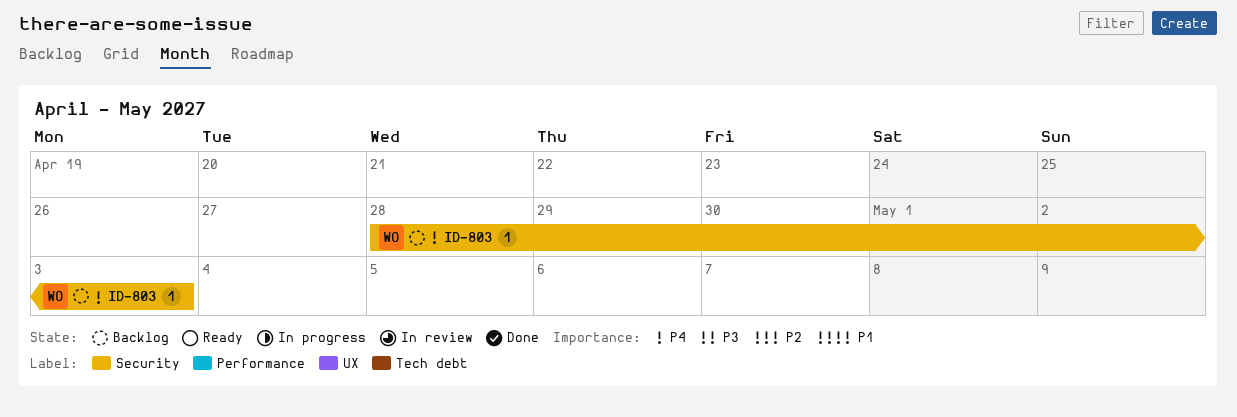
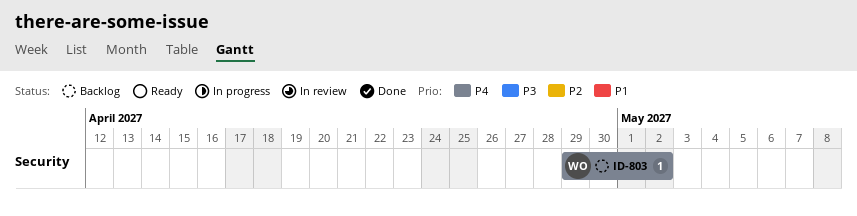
ID-803, start: Apr 28 -> Apr 29
ID-803, due: May 3 -> May 2

